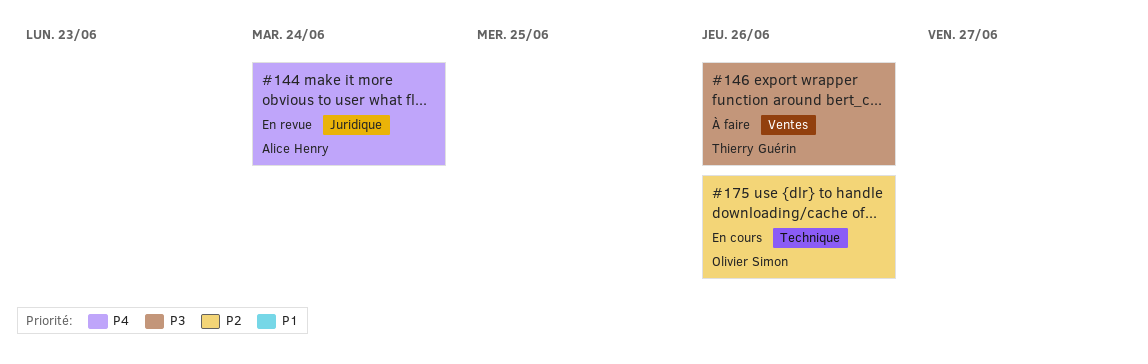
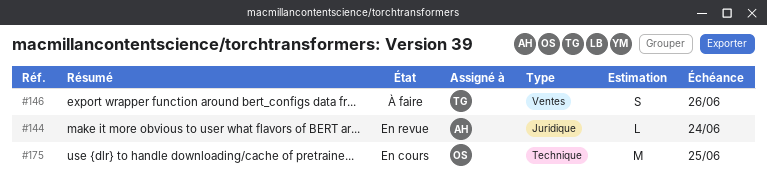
#175, due: Jun 26 -> Jun 25

